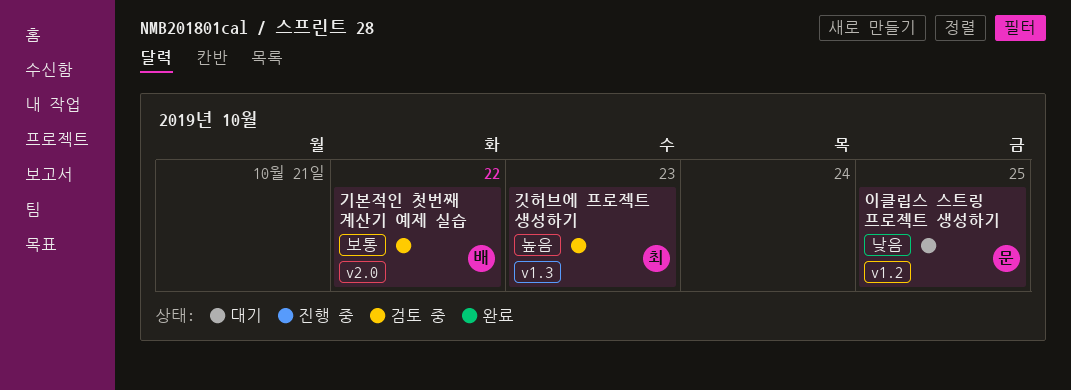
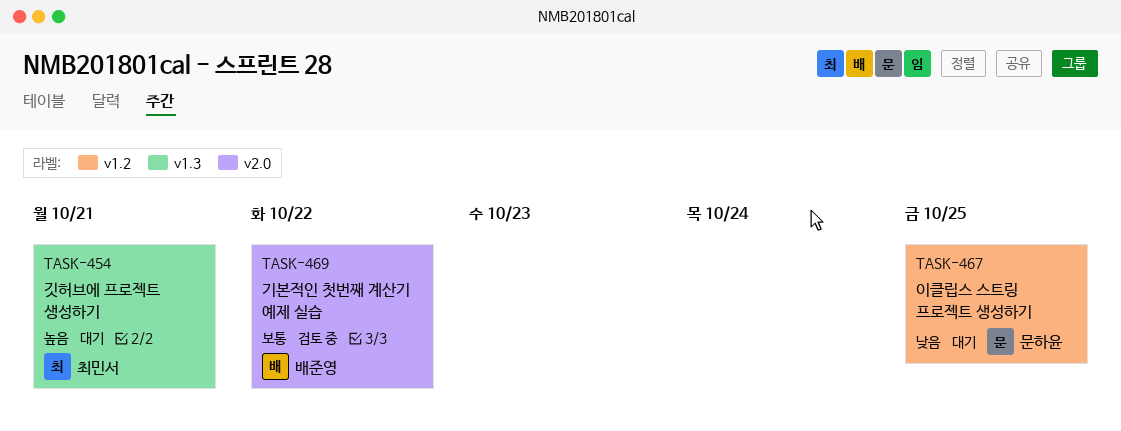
깃허브에 프로젝트 생성하기, status: 검토 중 -> 대기
깃허브에 프로젝트 생성하기, due: Oct 23 -> Oct 21

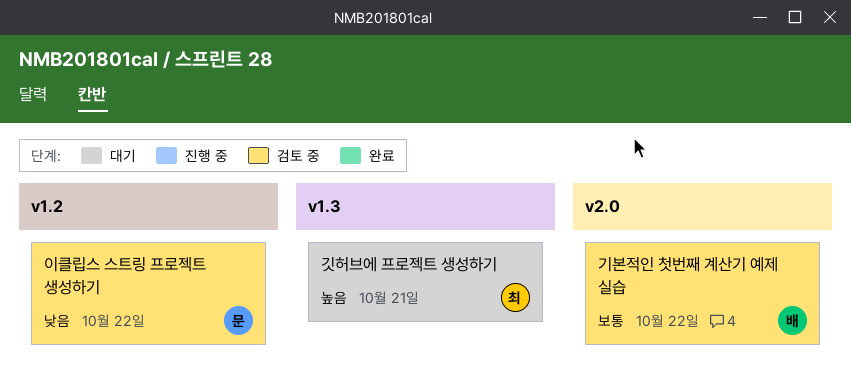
이클립스 스트링 프로젝트 생성하기, status: 대기 -> 검토 중
이클립스 스트링 프로젝트 생성하기, due: Oct 25 -> Oct 22

